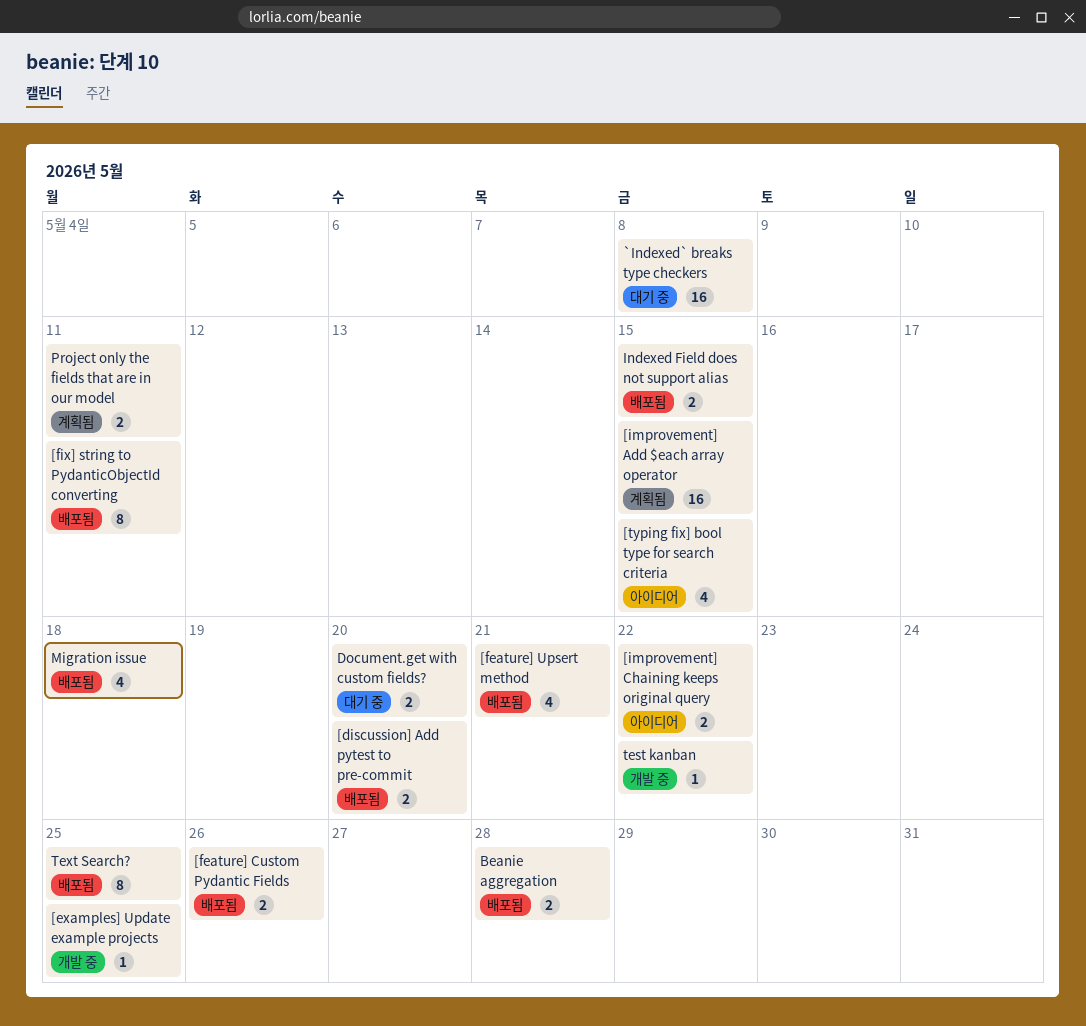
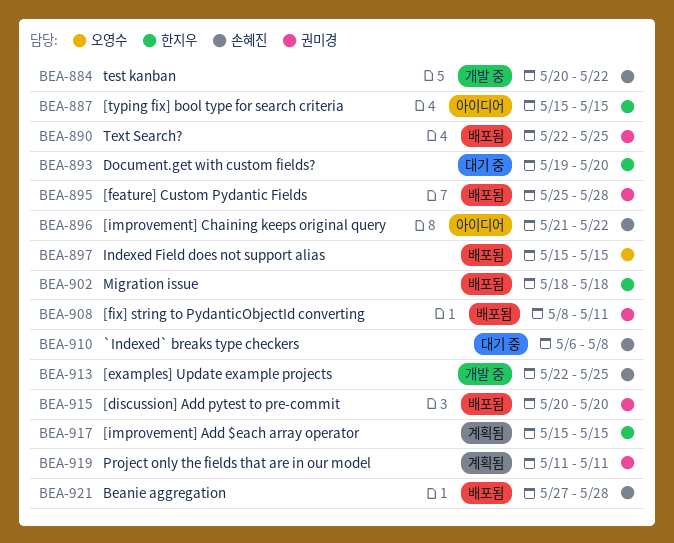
[feature] Custom Pydantic Fields, due: May 26 -> May 28
[feature] Upsert method: present -> none

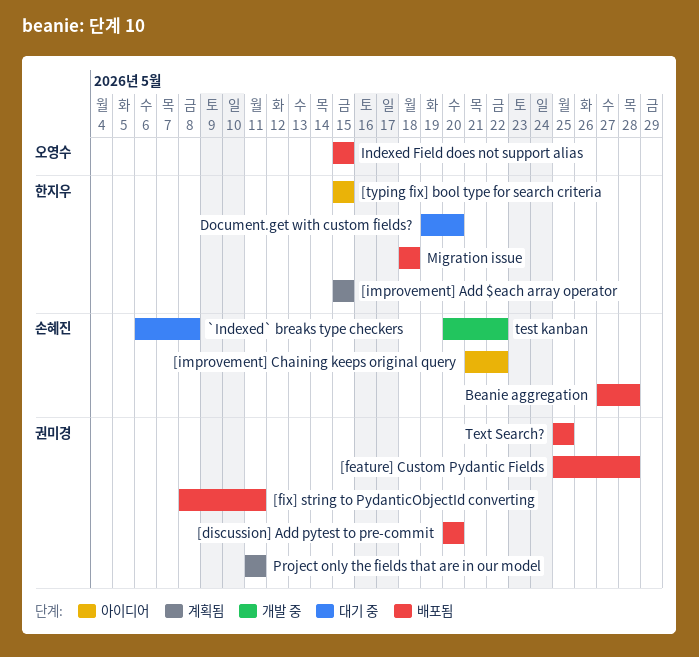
[examples] Update example projects: present -> none
Text Search?, start: May 22 -> May 25

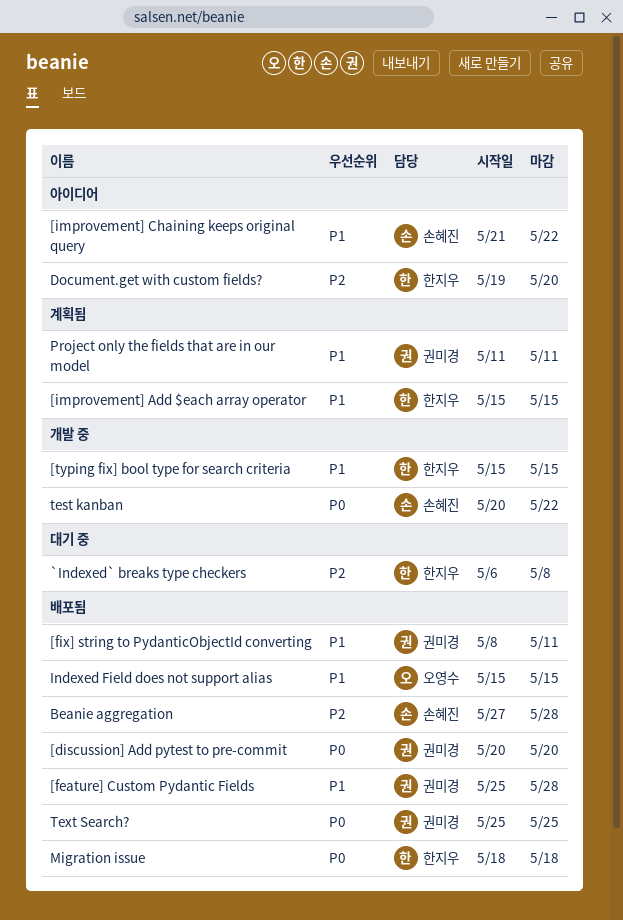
[typing fix] bool type for search criteria, status: 아이디어 -> 개발 중
`Indexed` breaks type checkers, owner: 손혜진 -> 한지우
Document.get with custom fields?, status: 대기 중 -> 아이디어

